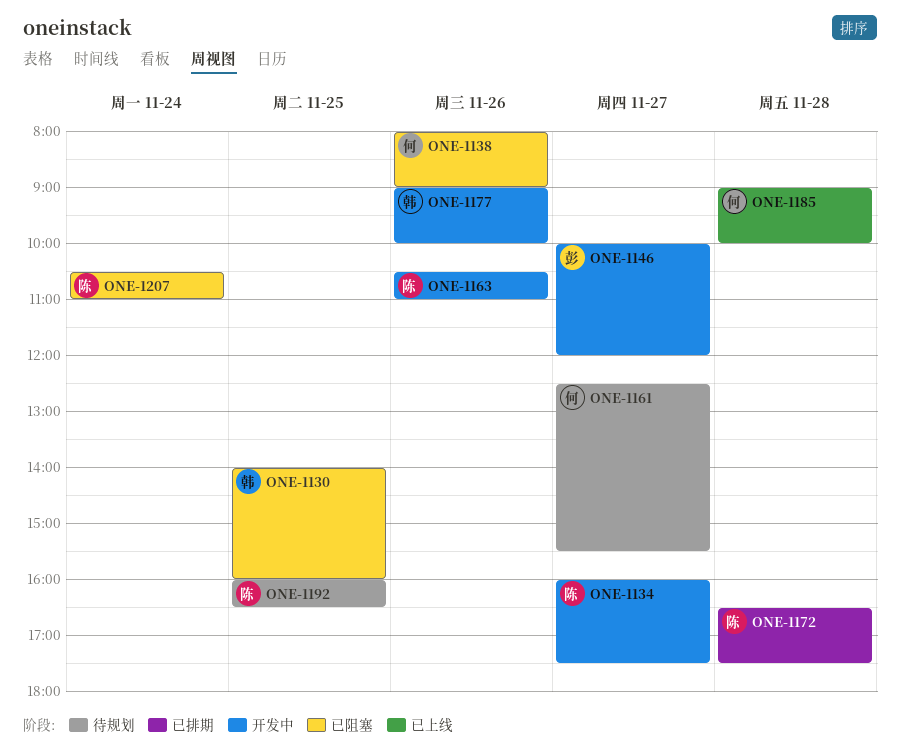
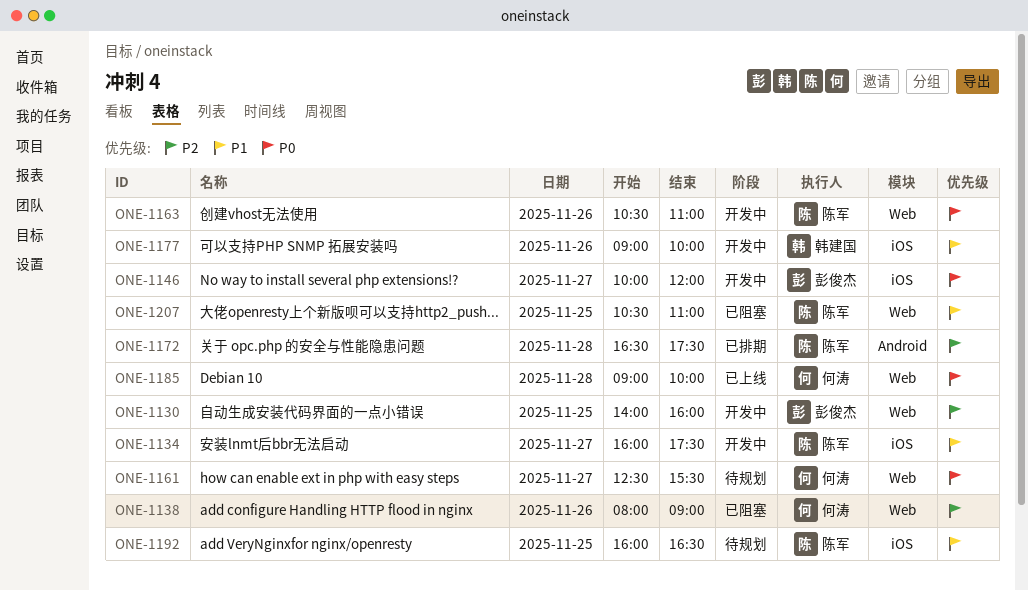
ONE-1130, status: 已阻塞 -> 开发中
ONE-1130, owner: 韩建国 -> 彭俊杰
ONE-1207, day: Nov 24 -> Nov 25

